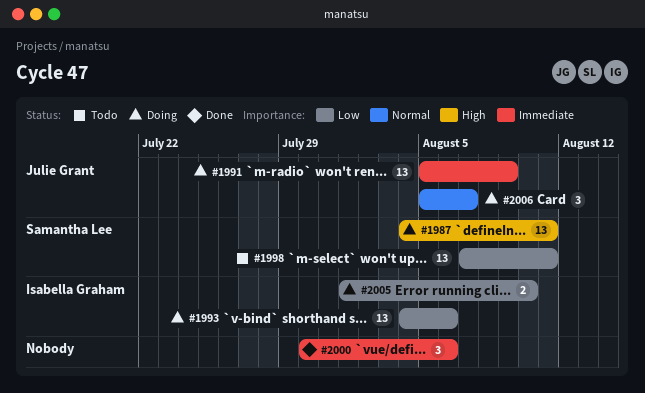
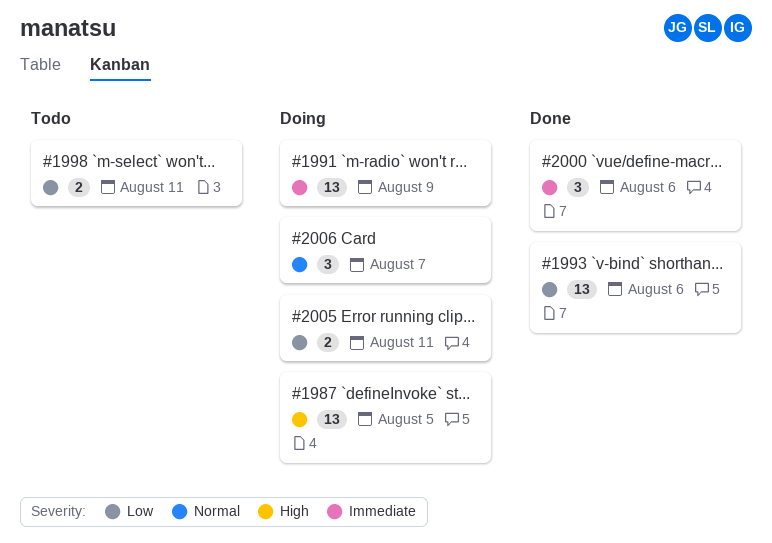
#1987, due: Aug 11 -> Aug 5
#1993, status: Doing -> Done
#1998, estimate: 13 -> 2
#2005, due: Aug 10 -> Aug 11

